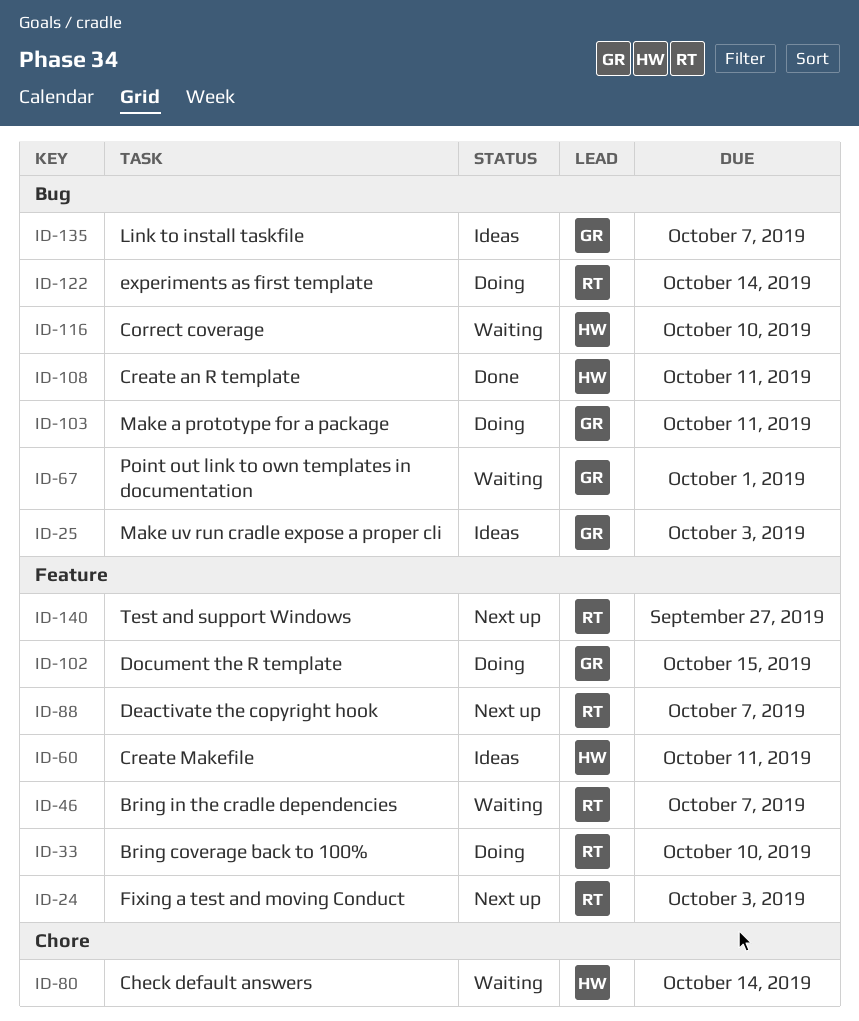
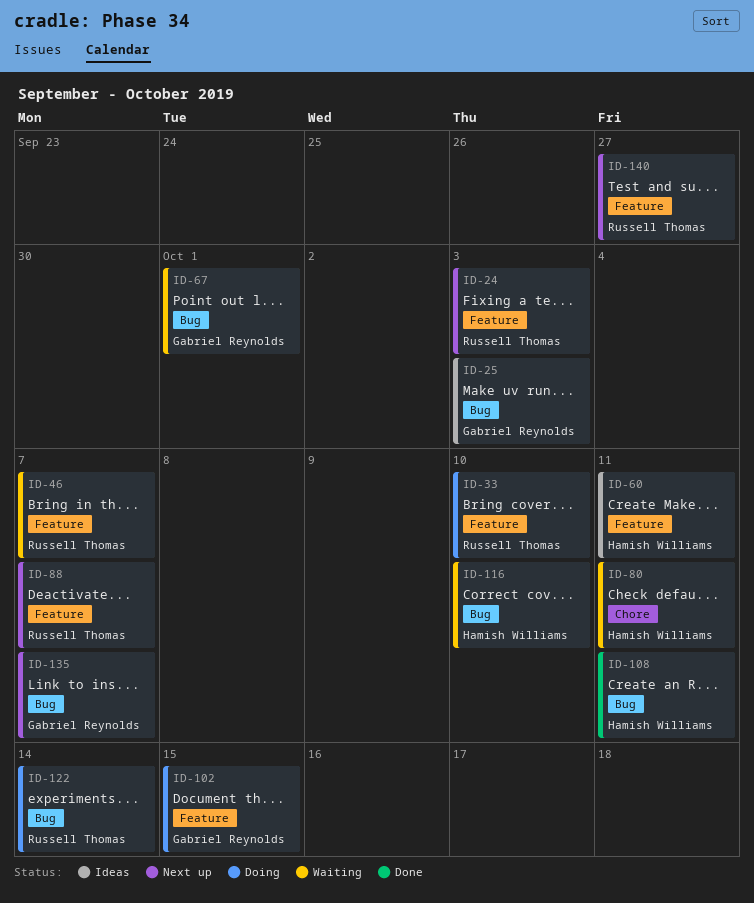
ID-80, due: Oct 14 -> Oct 11
ID-103: present -> none
ID-135, status: Ideas -> Next up

